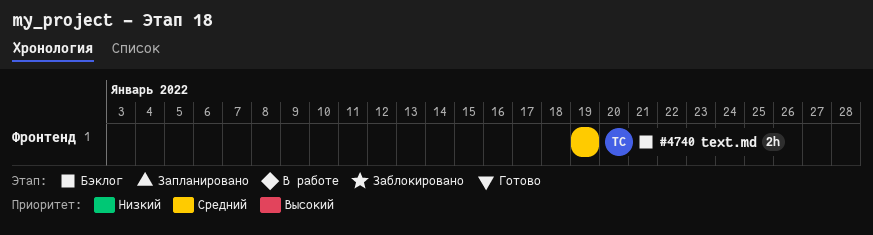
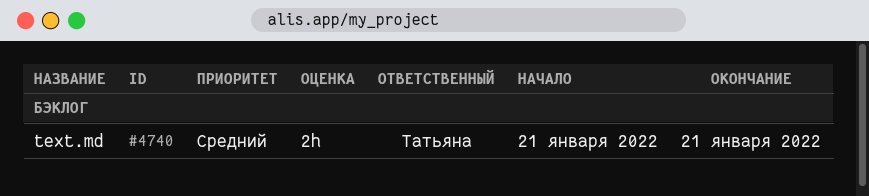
#4740, start: Jan 19 -> Jan 21
#4740, due: Jan 19 -> Jan 21

